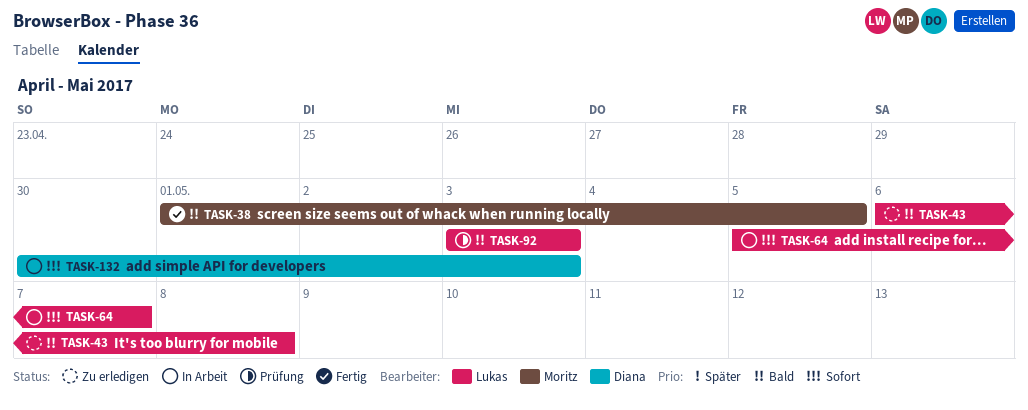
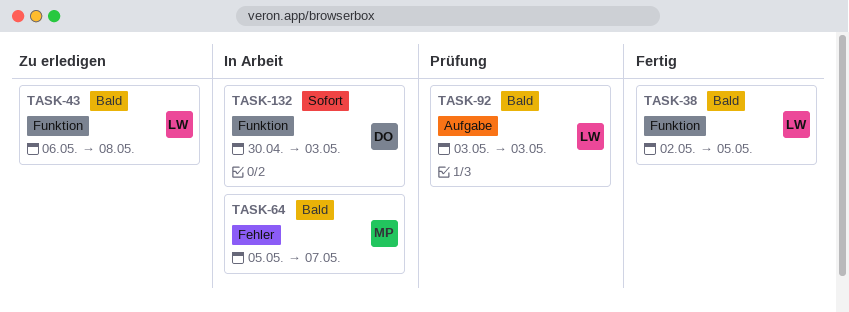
TASK-38, owner: Moritz -> Lukas
TASK-38, start: May 1 -> May 2
TASK-64, owner: Lukas -> Moritz
TASK-64, priority: Sofort -> Bald

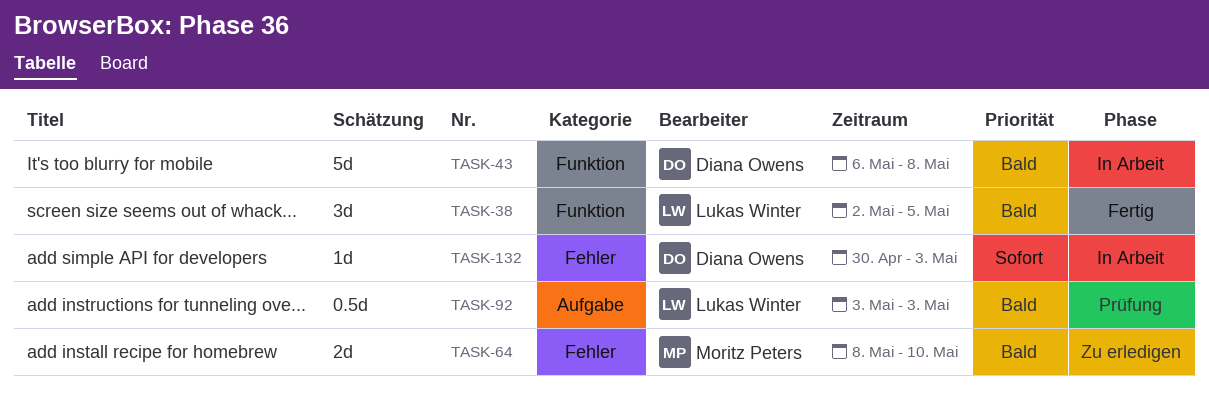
TASK-43, status: Zu erledigen -> In Arbeit
TASK-43, owner: Lukas Winter -> Diana Owens
TASK-64, status: In Arbeit -> Zu erledigen
TASK-64, start: May 5 -> May 8
TASK-64, due: May 7 -> May 10
TASK-132, label: Funktion -> Fehler

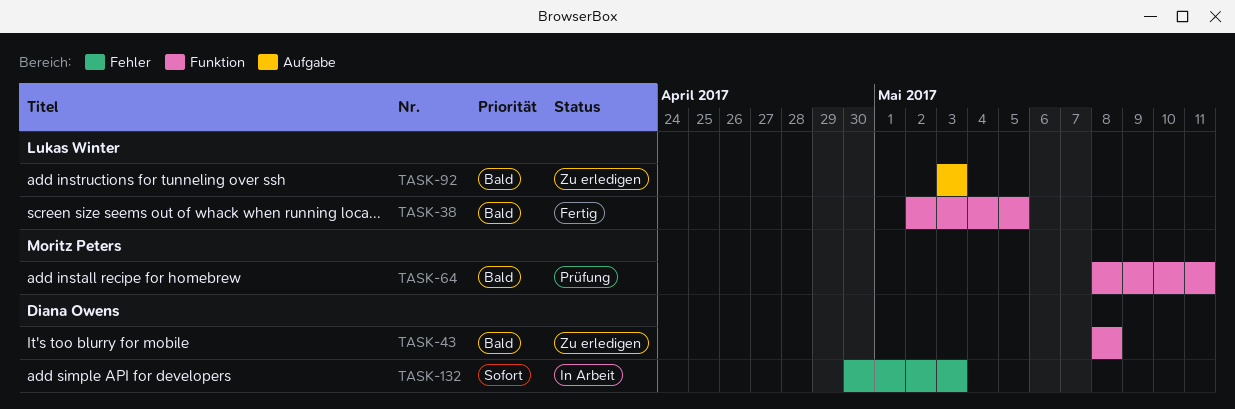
TASK-43, status: In Arbeit -> Zu erledigen
TASK-43, start: May 6 -> May 8
TASK-64, status: Zu erledigen -> Prüfung
TASK-64, label: Fehler -> Funktion
TASK-64, due: May 10 -> May 11
TASK-92, status: Prüfung -> Zu erledigen

